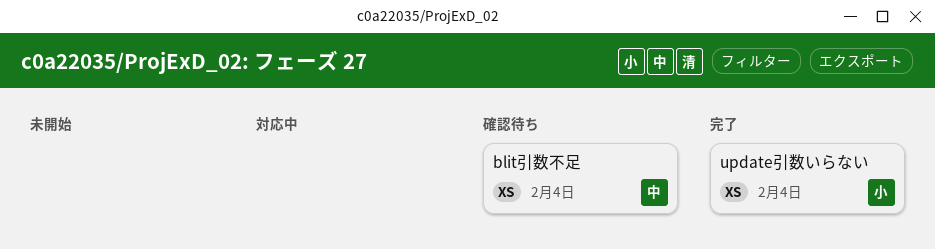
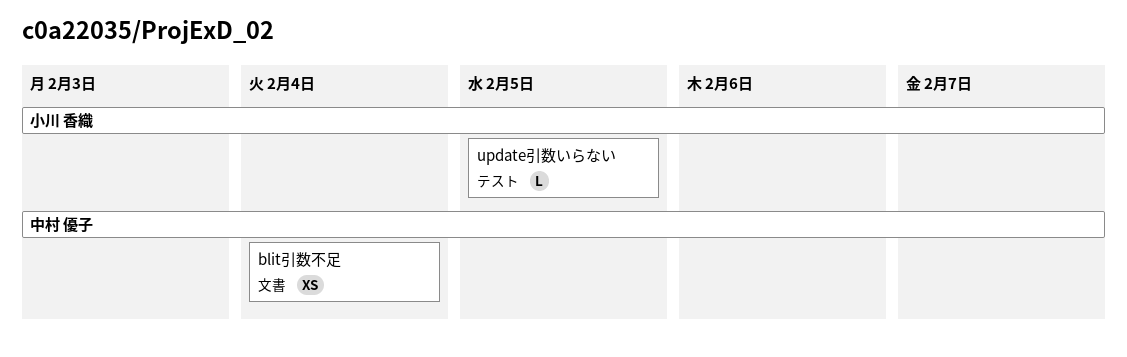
update引数いらない, estimate: XS -> L
update引数いらない, due: Feb 4 -> Feb 5

